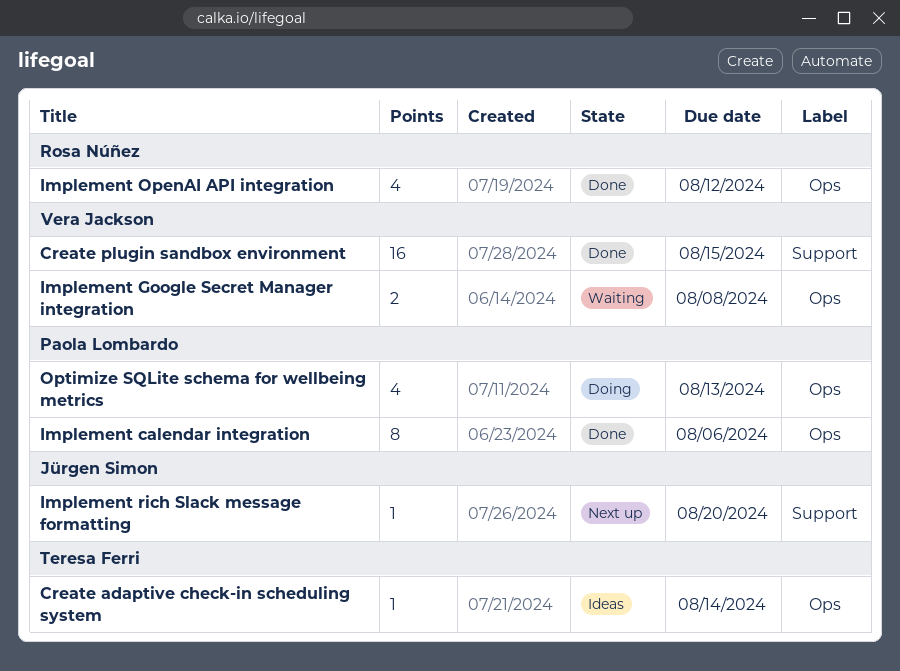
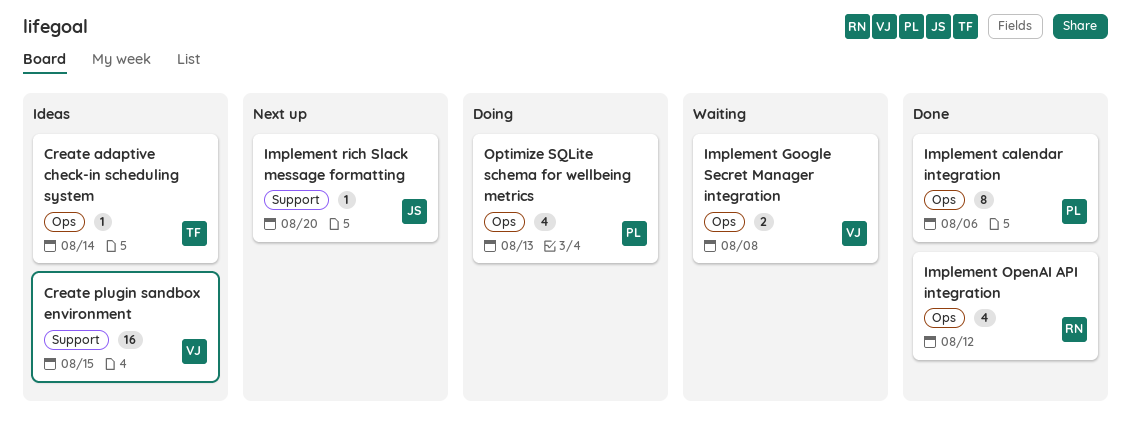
Create plugin sandbox environment, status: Done -> Ideas

